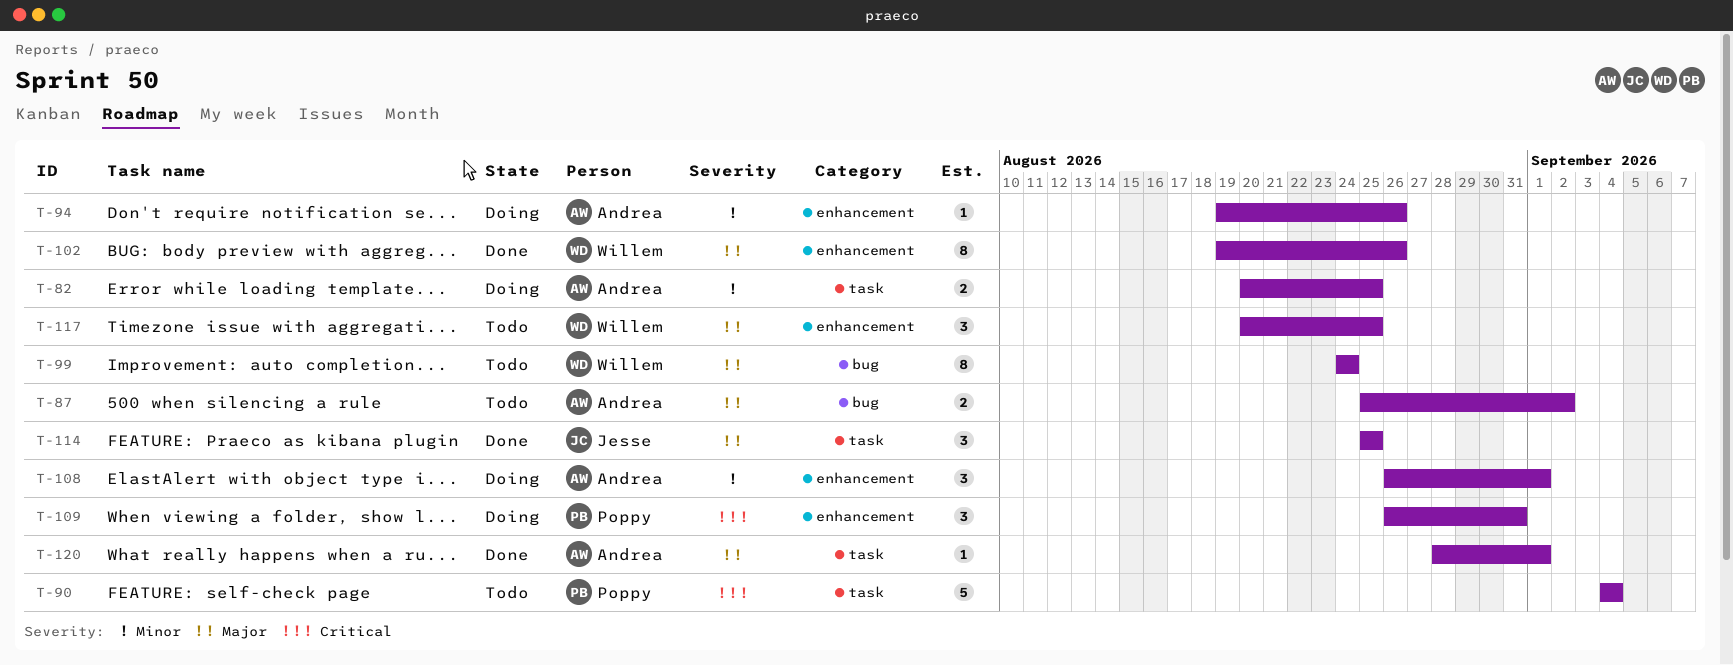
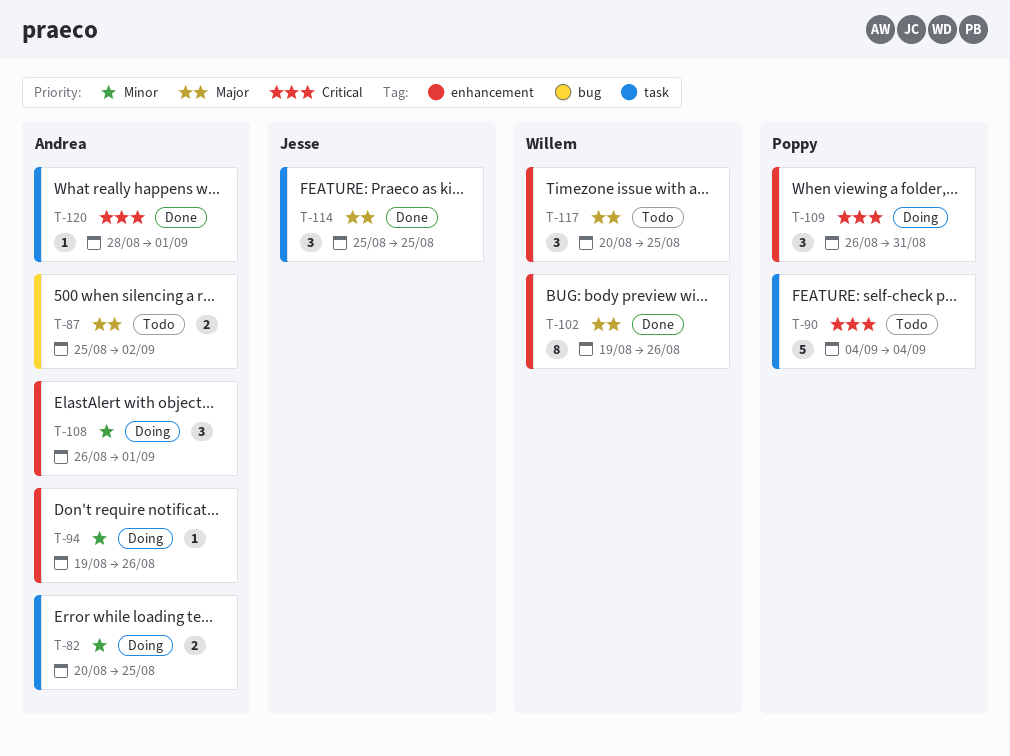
T-99: present -> none
T-120, priority: Major -> Critical

